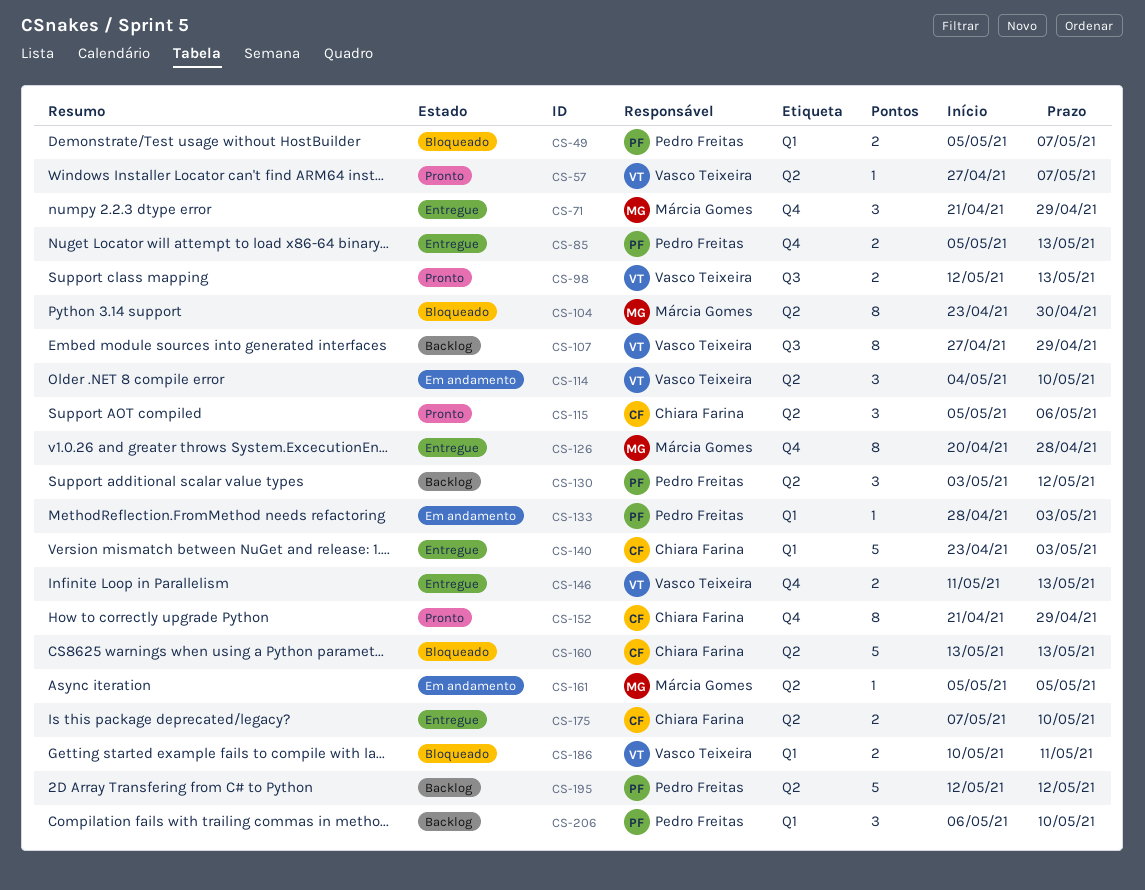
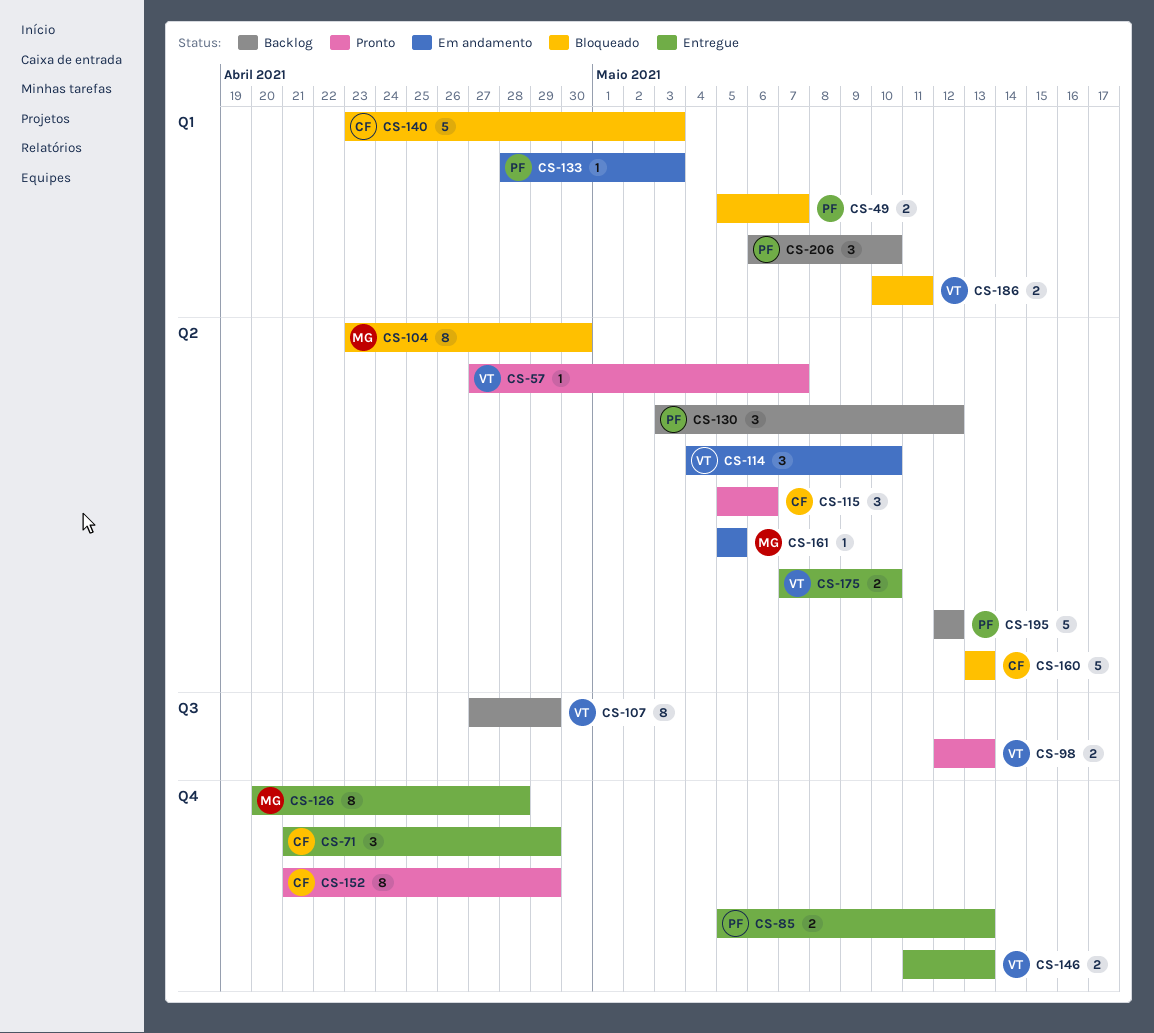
CS-71, owner: Márcia Gomes -> Chiara Farina
CS-140, status: Entregue -> Bloqueado
CS-175, owner: Chiara Farina -> Vasco Teixeira

